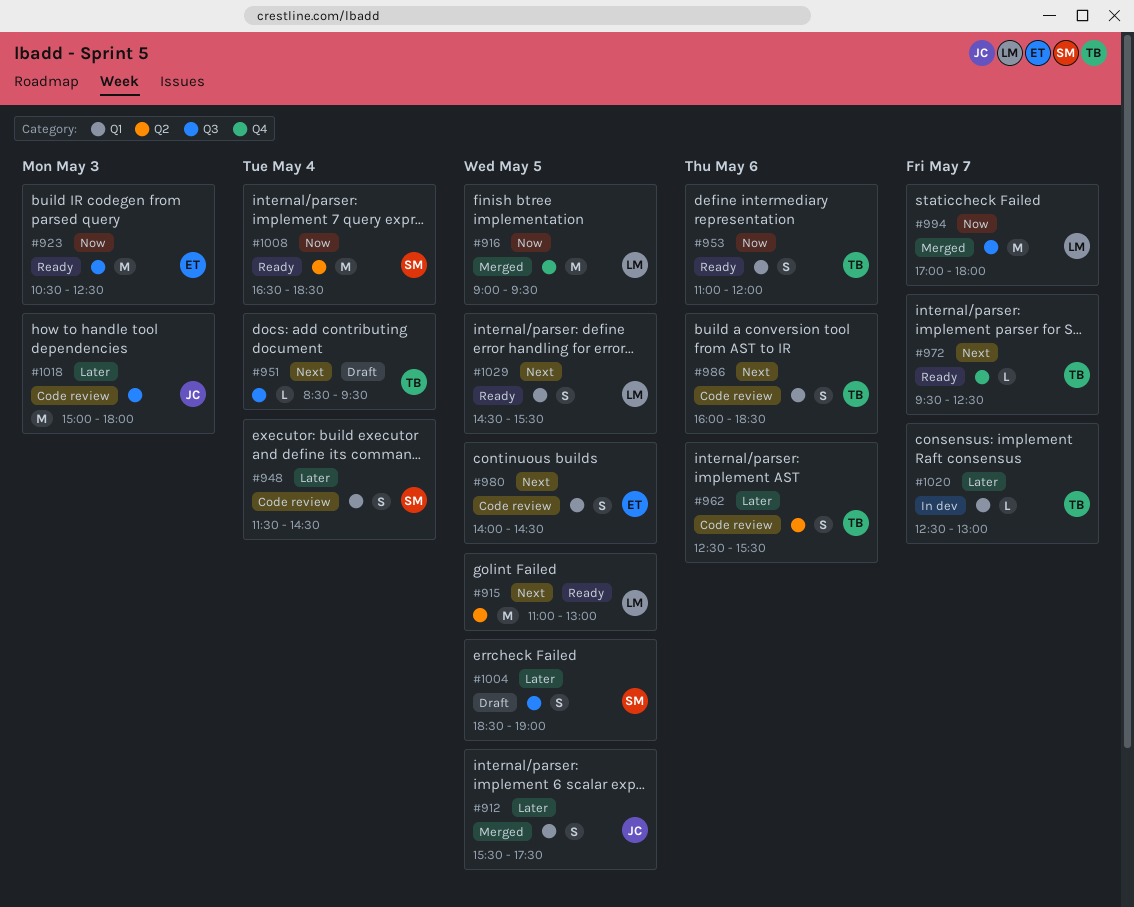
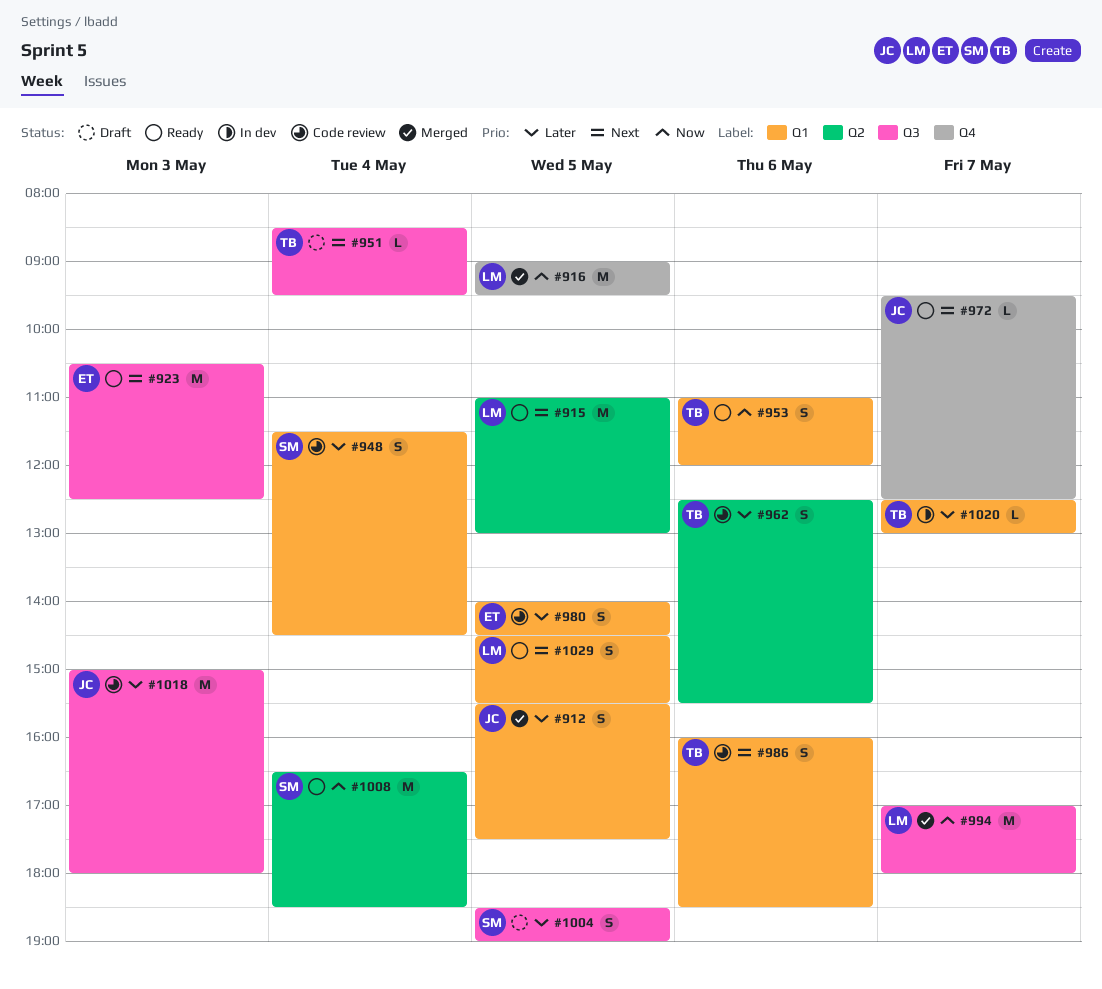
#923, priority: Now -> Next
#972, owner: TB -> JC
#980, priority: Next -> Later

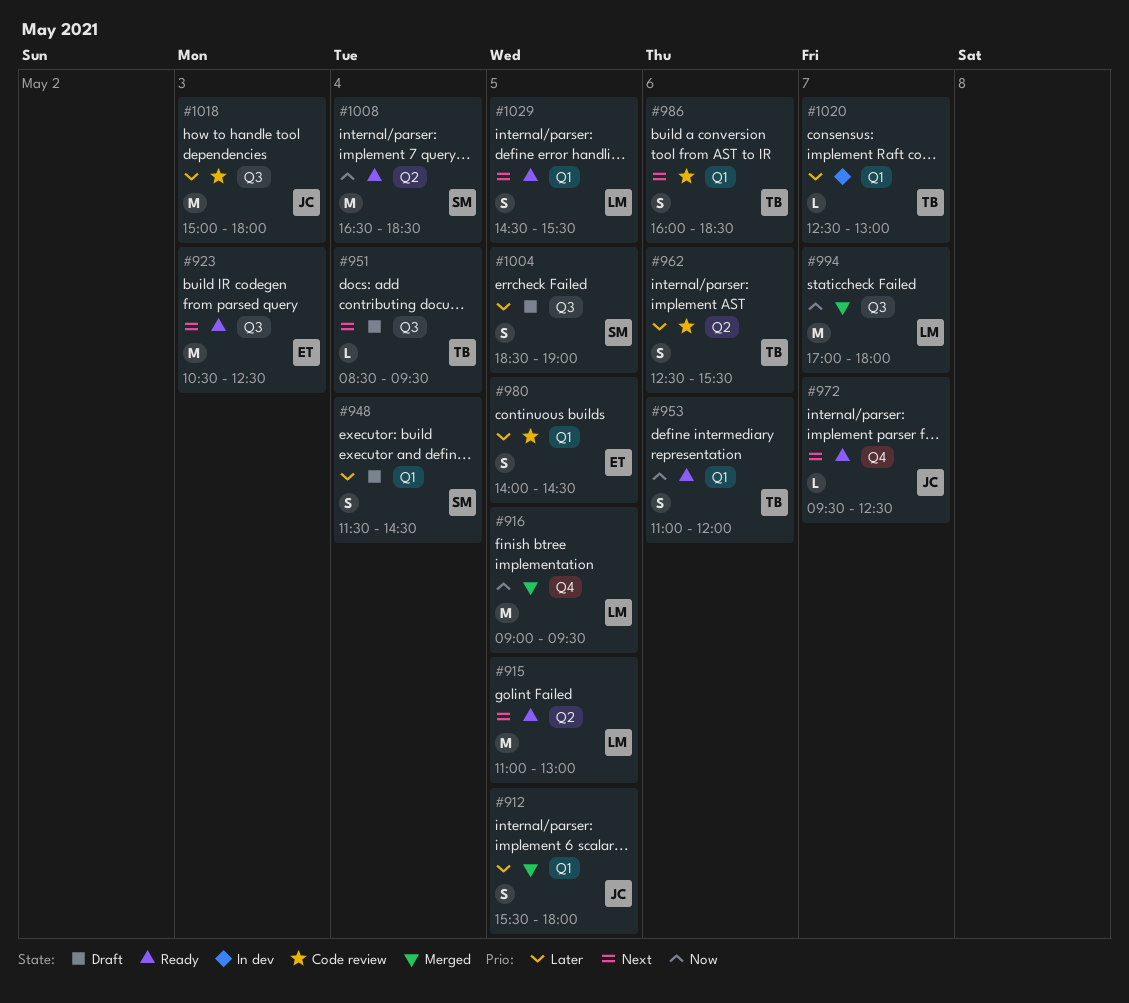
#912, ends: 17:30 -> 18:00
#948, status: Code review -> Draft

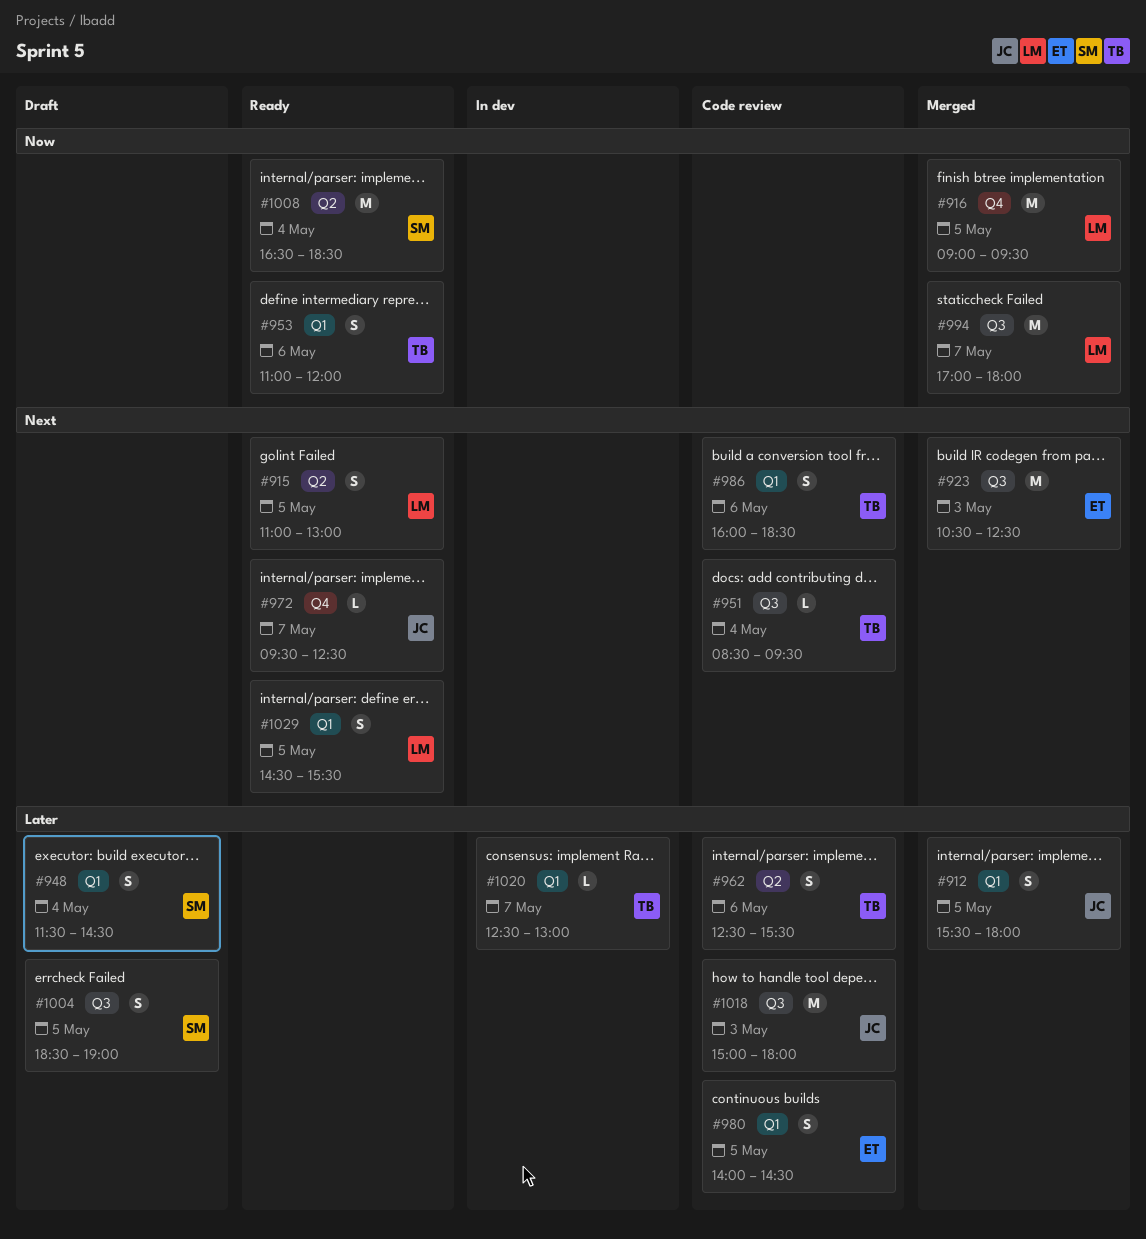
#915, estimate: M -> S
#923, status: Ready -> Merged
#951, status: Draft -> Code review

